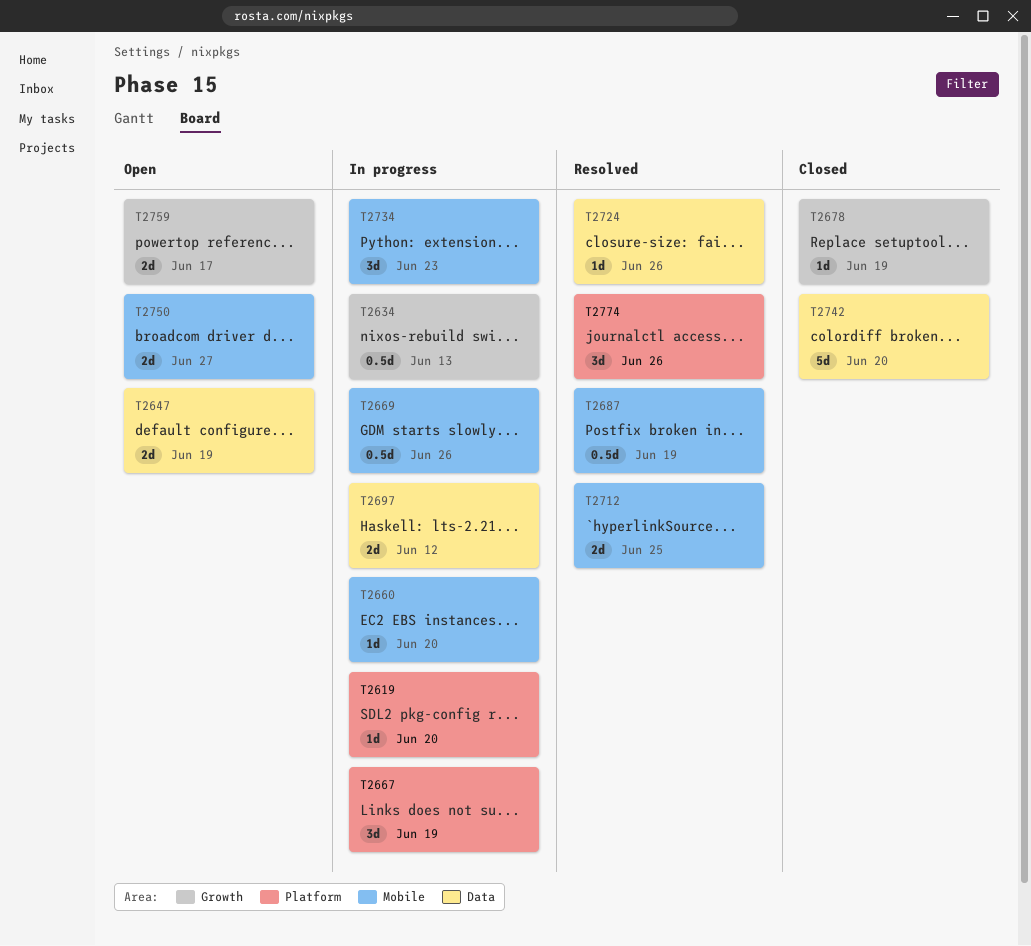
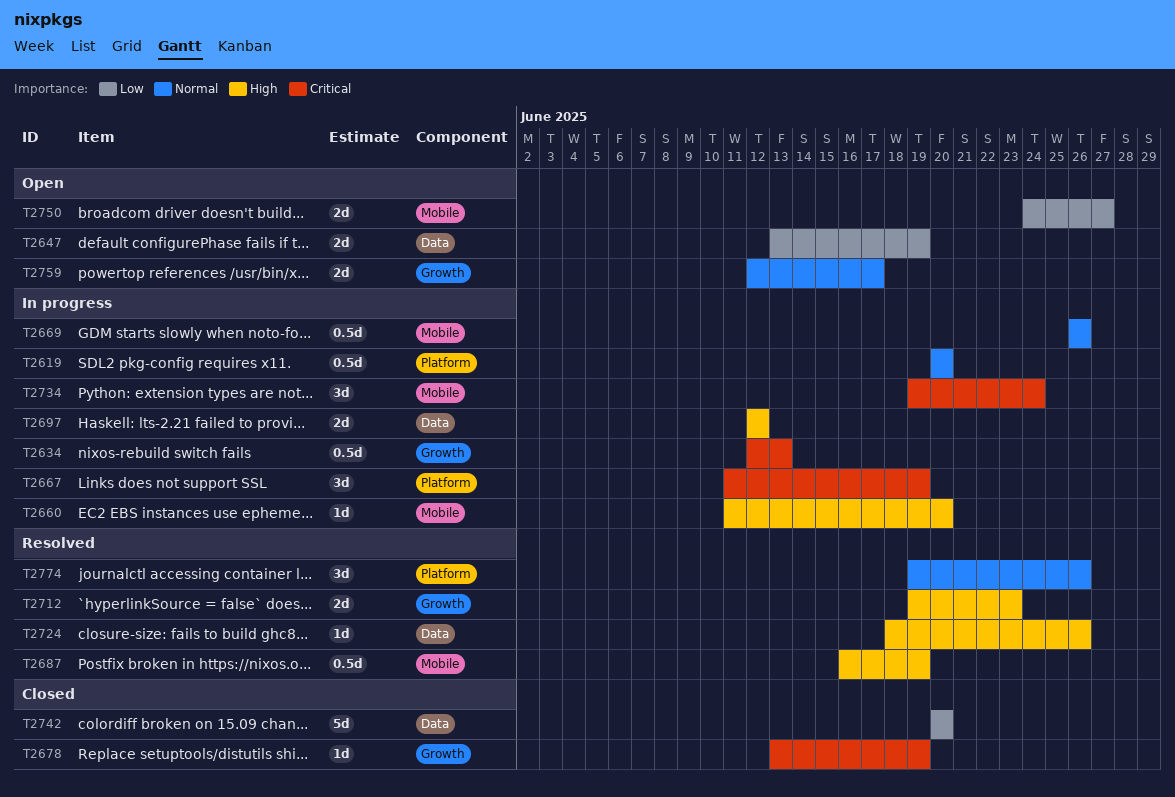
T2619, estimate: 1d -> 0.5d
T2712, label: Mobile -> Growth
T2712, due: Jun 25 -> Jun 23
T2734, due: Jun 23 -> Jun 24

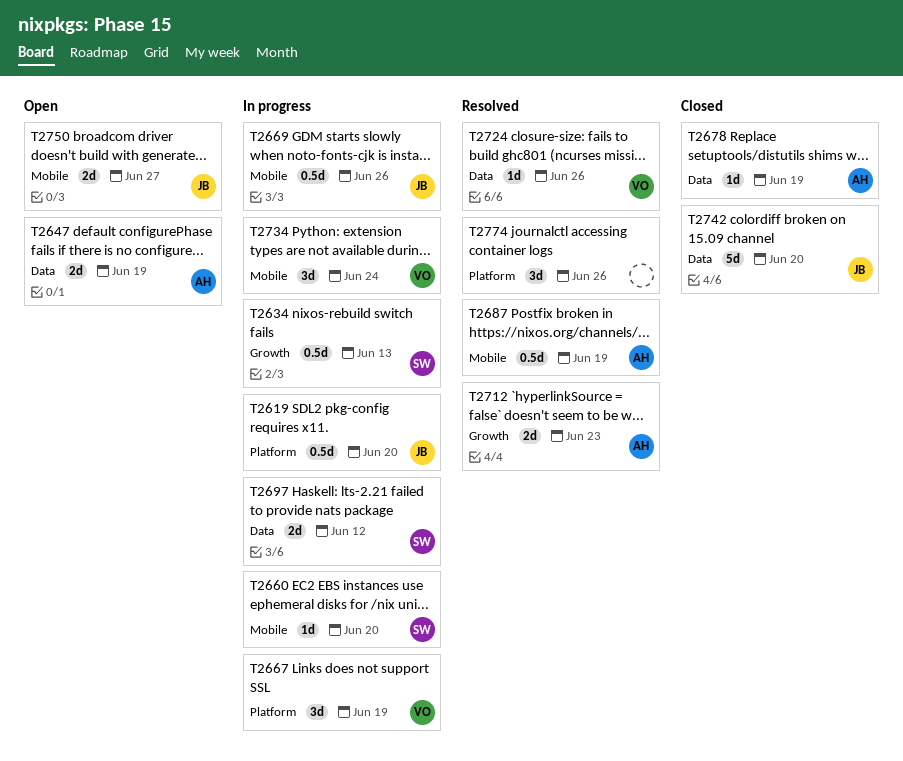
T2678, label: Growth -> Data
T2759: present -> none

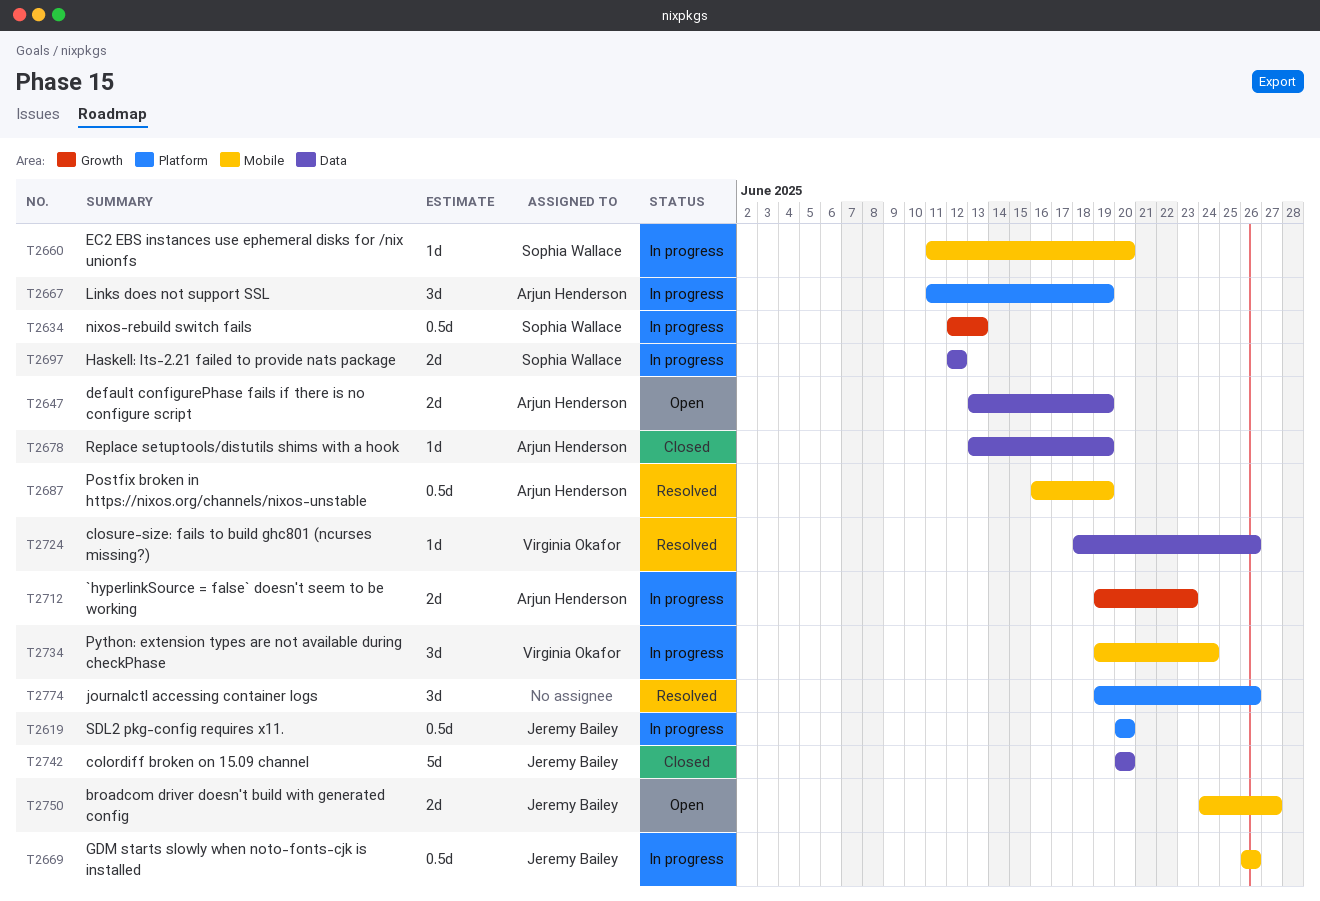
T2667, owner: Virginia Okafor -> Arjun Henderson
T2712, status: Resolved -> In progress

